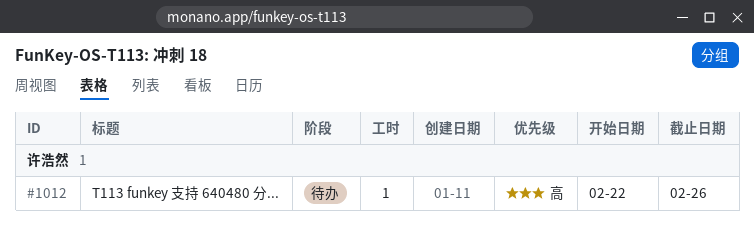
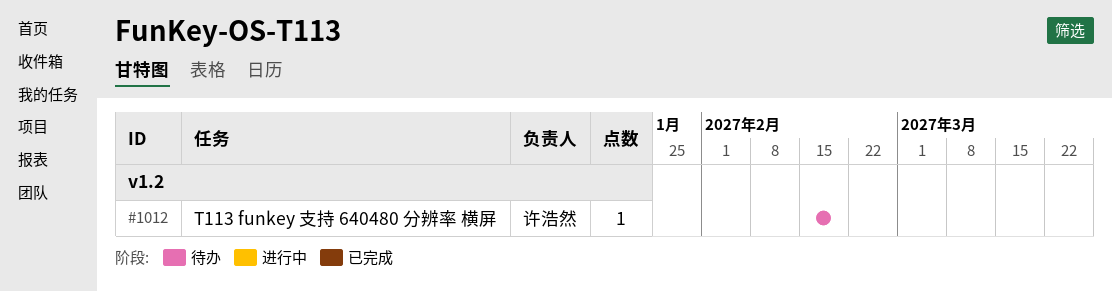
#1012, start: Feb 22 -> Feb 15
#1012, due: Feb 26 -> Feb 19

